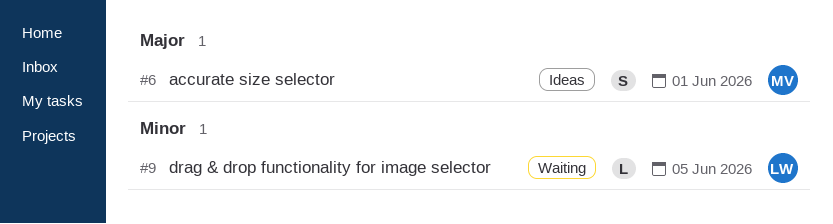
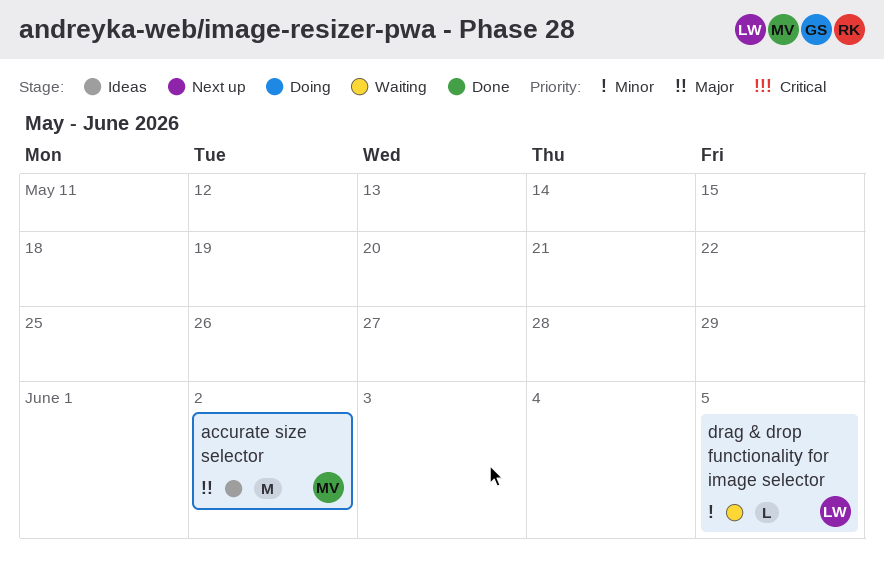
accurate size selector, estimate: S -> M
accurate size selector, due: Jun 1 -> Jun 2

